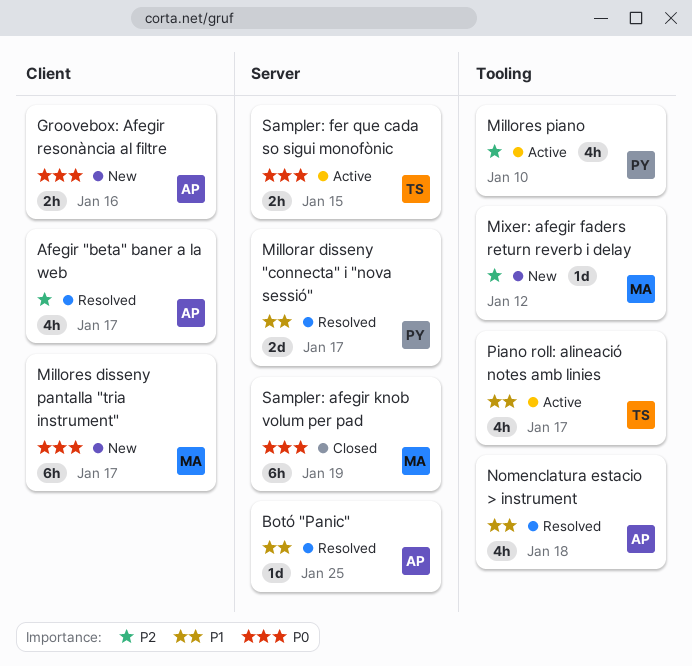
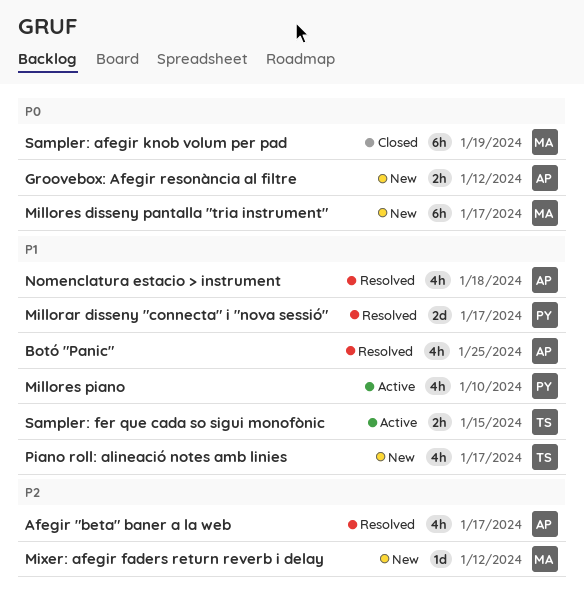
Botó "Panic", estimate: 1d -> 4h
Groovebox: Afegir resonància al filtre, due: Jan 16 -> Jan 12
Millores piano, priority: P2 -> P1
Piano roll: alineació notes amb linies, status: Active -> New
Sampler: fer que cada so sigui monofònic, priority: P0 -> P1

